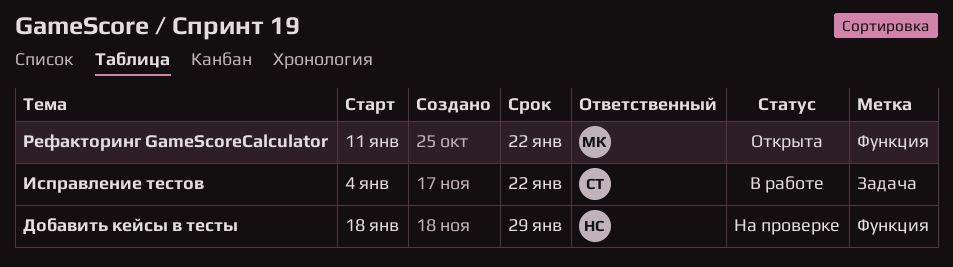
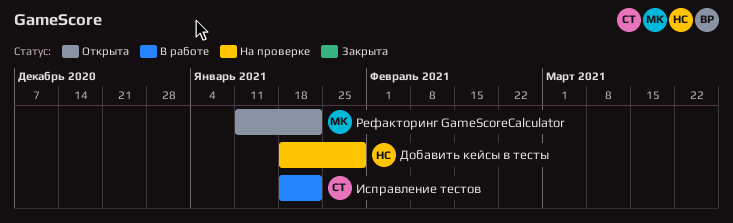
Исправление тестов, start: Jan 4 -> Jan 18

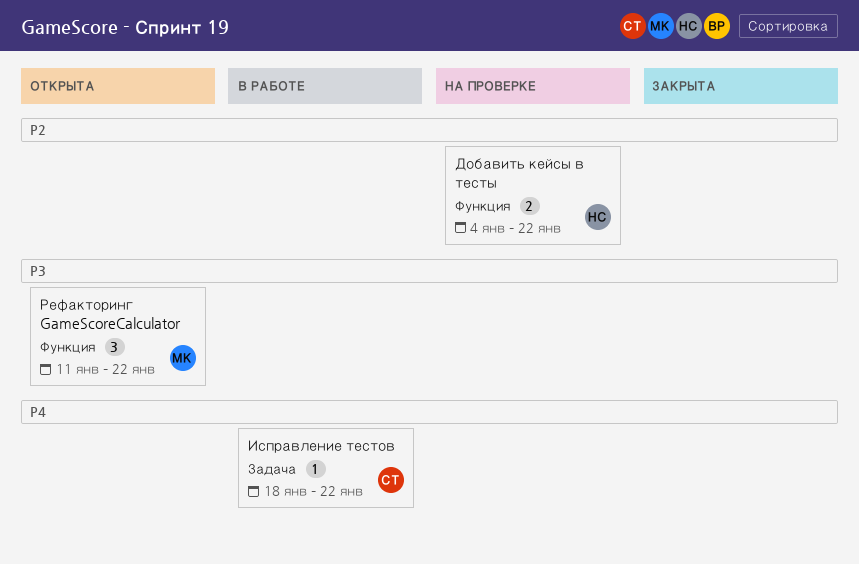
Добавить кейсы в тесты, start: Jan 18 -> Jan 4
Добавить кейсы в тесты, due: Jan 29 -> Jan 22

